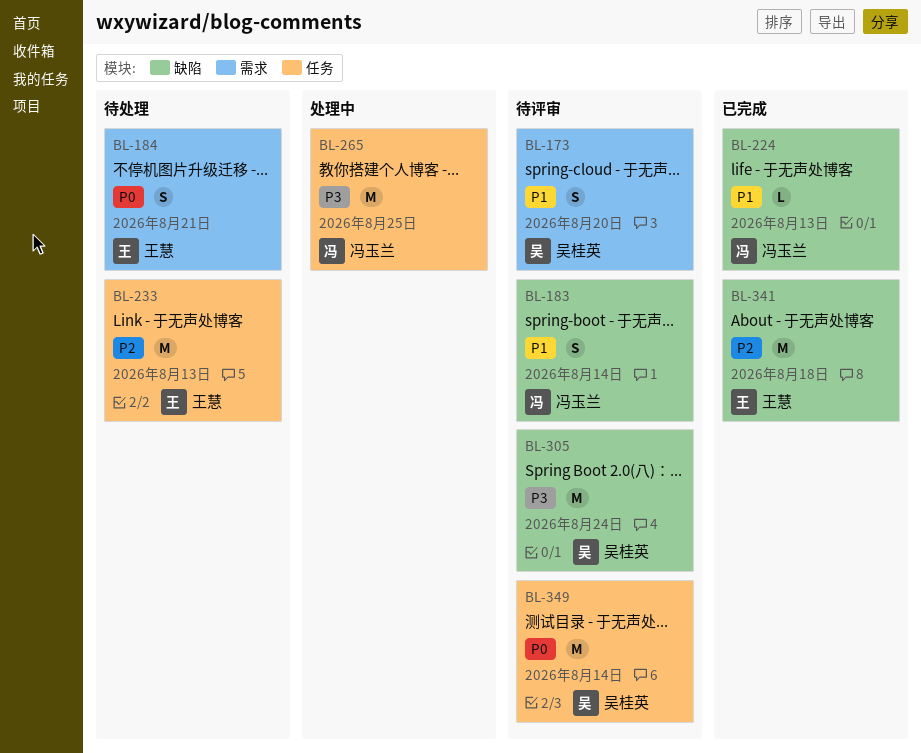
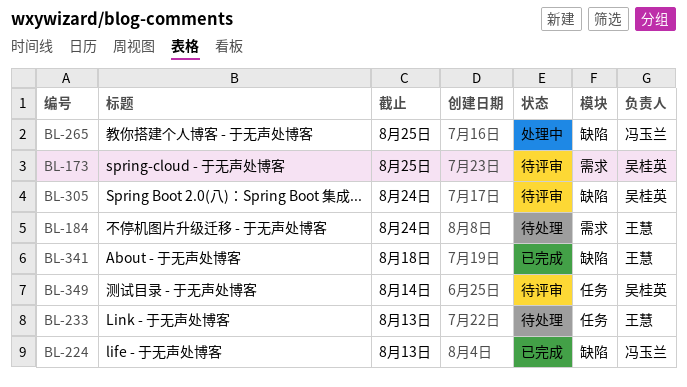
BL-173, due: Aug 20 -> Aug 25
BL-183: present -> none
BL-184, due: Aug 21 -> Aug 24
BL-265, label: 任务 -> 缺陷

